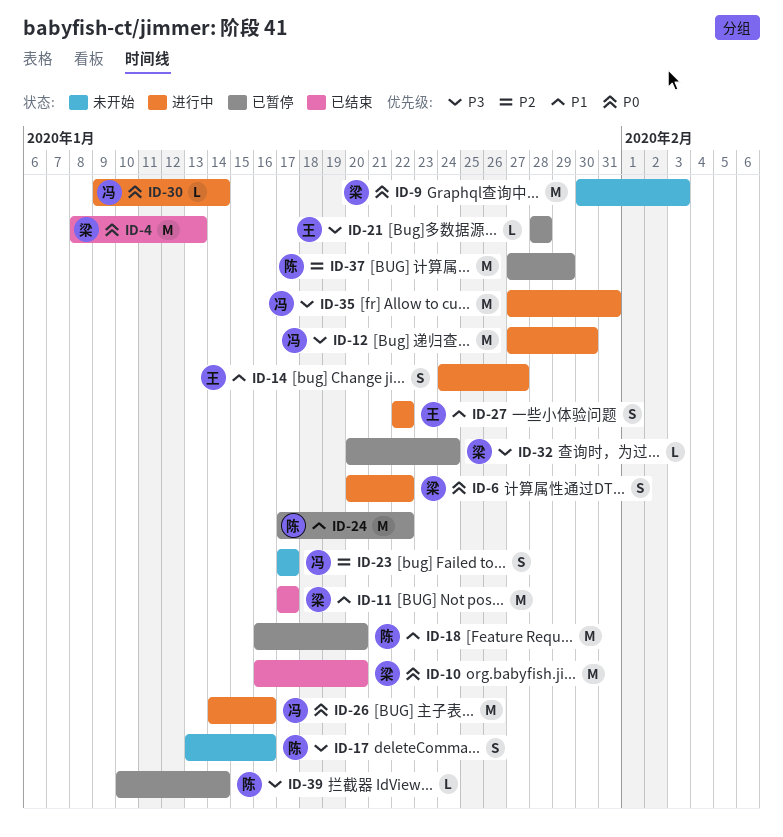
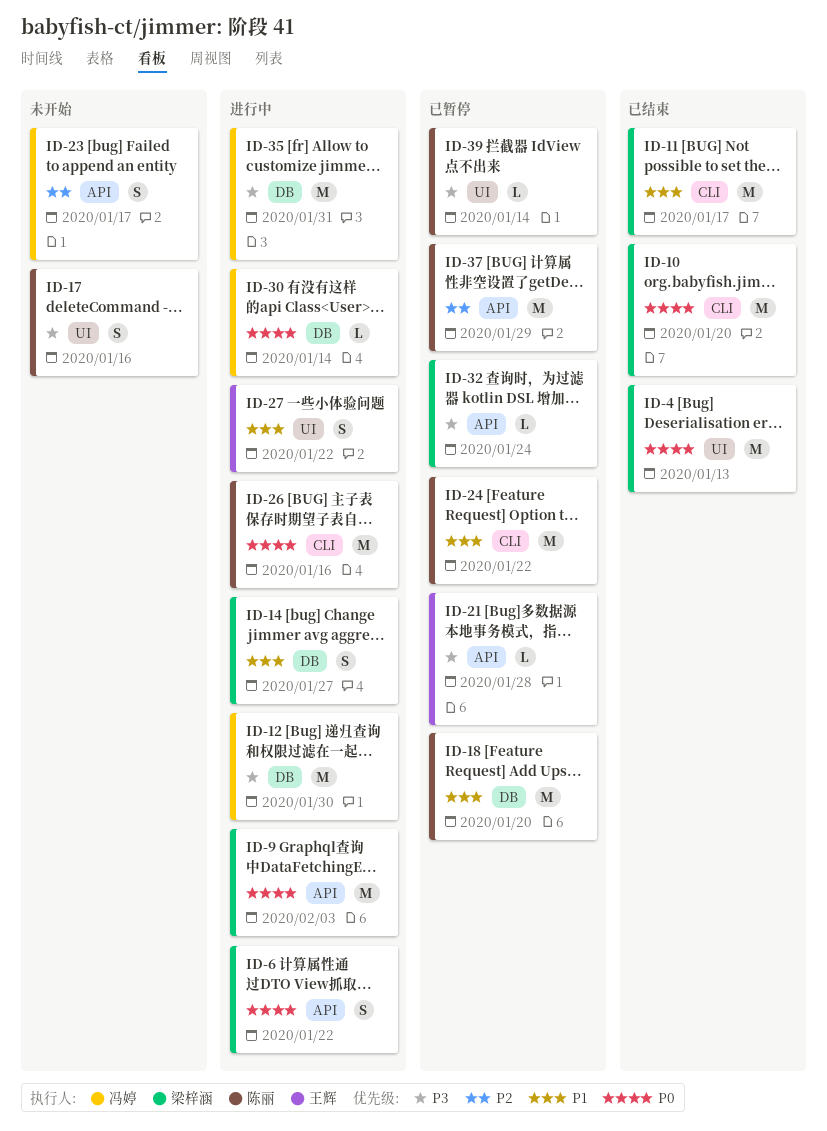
ID-9, status: 未开始 -> 进行中
ID-14, owner: 王辉 -> 梁梓涵
ID-26, owner: 冯婷 -> 陈丽

